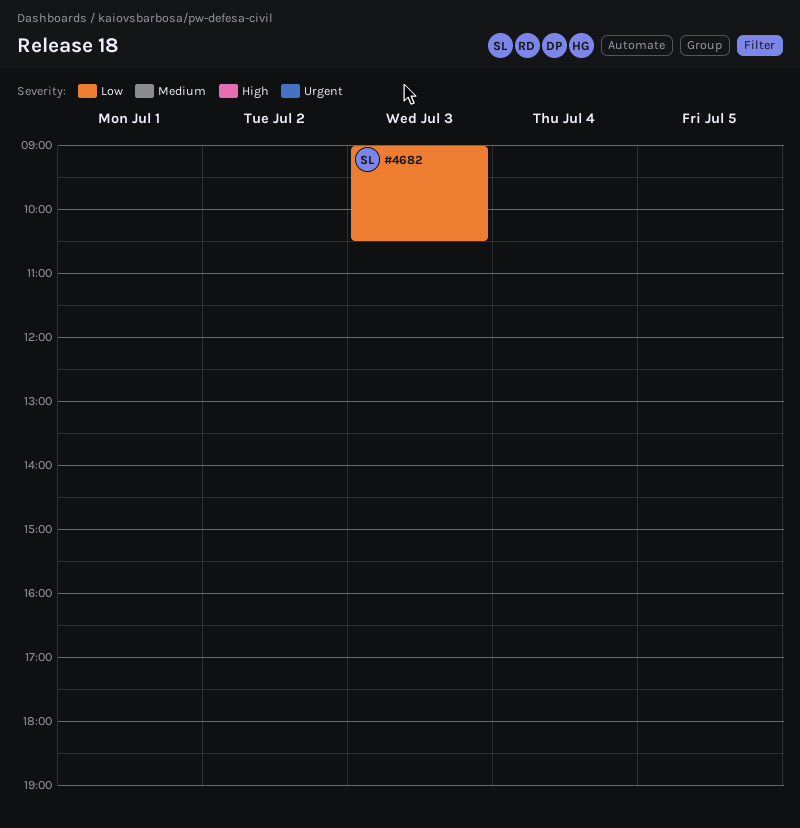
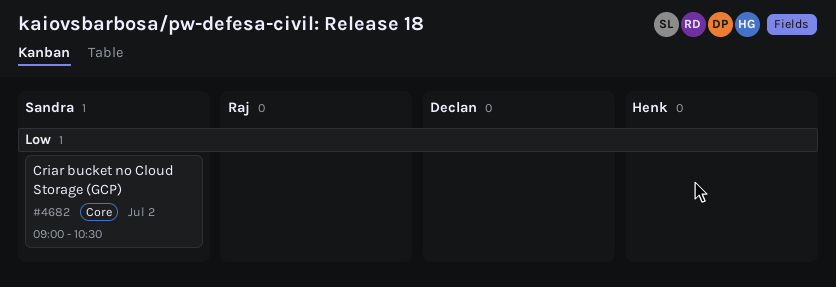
#4682, day: Jul 3 -> Jul 2

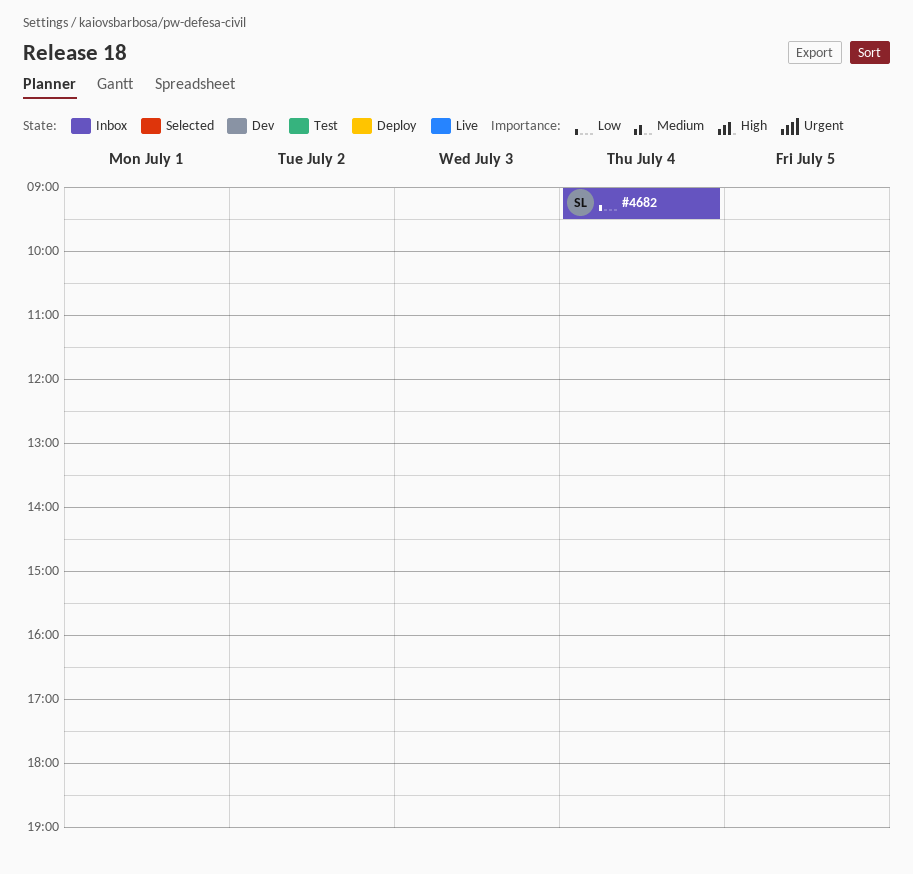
#4682, day: Jul 2 -> Jul 4
#4682, ends: 10:30 -> 09:30

